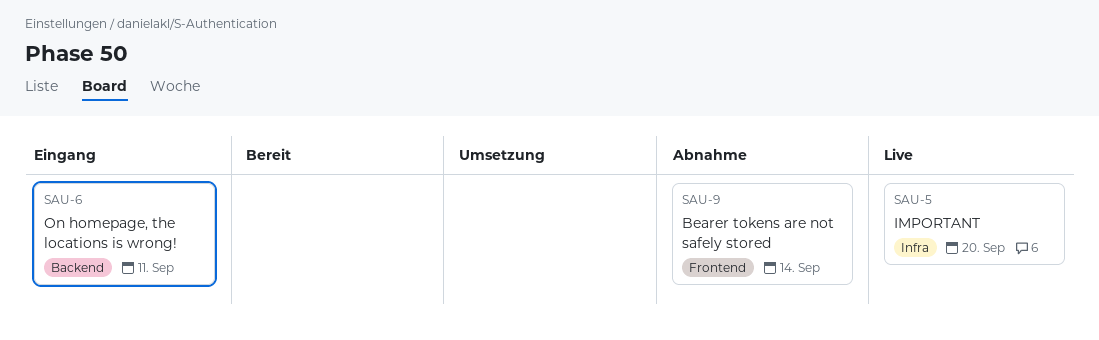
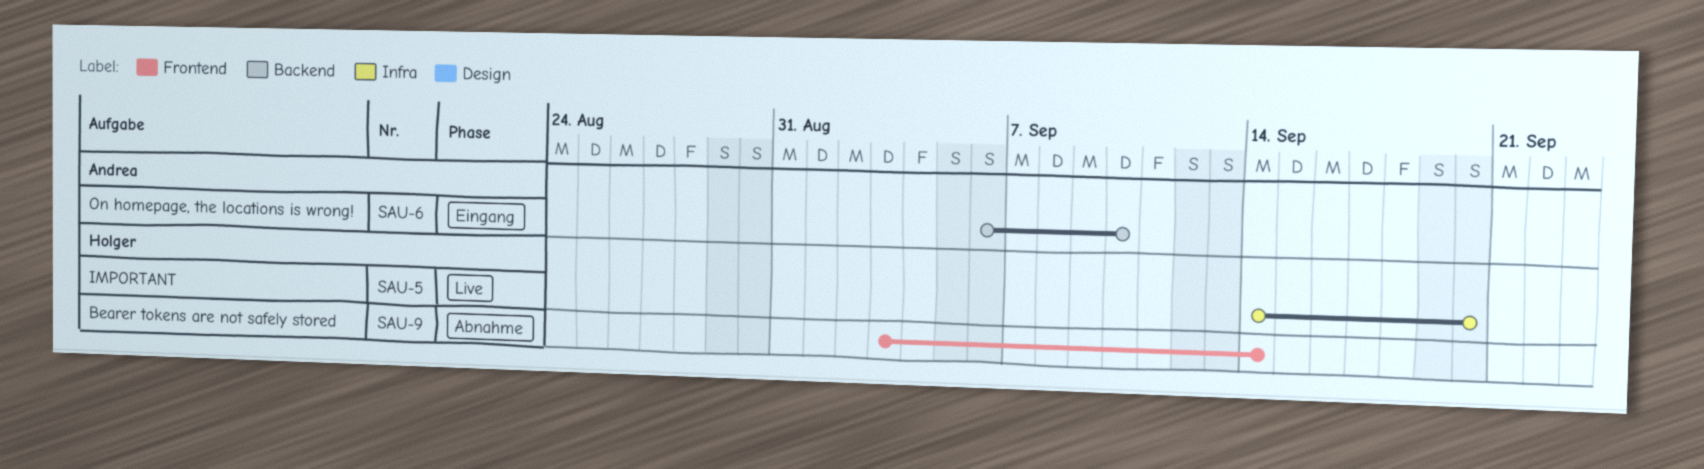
SAU-6, due: Sep 11 -> Sep 10

